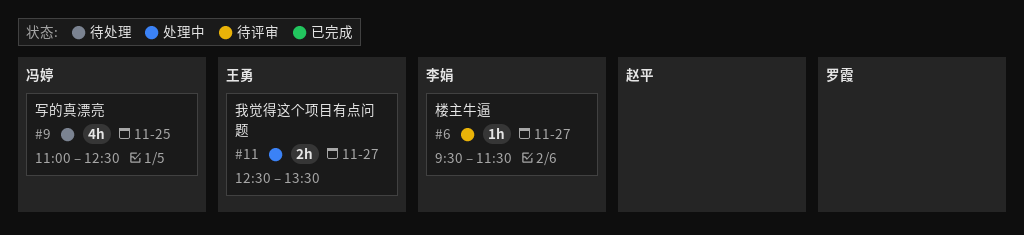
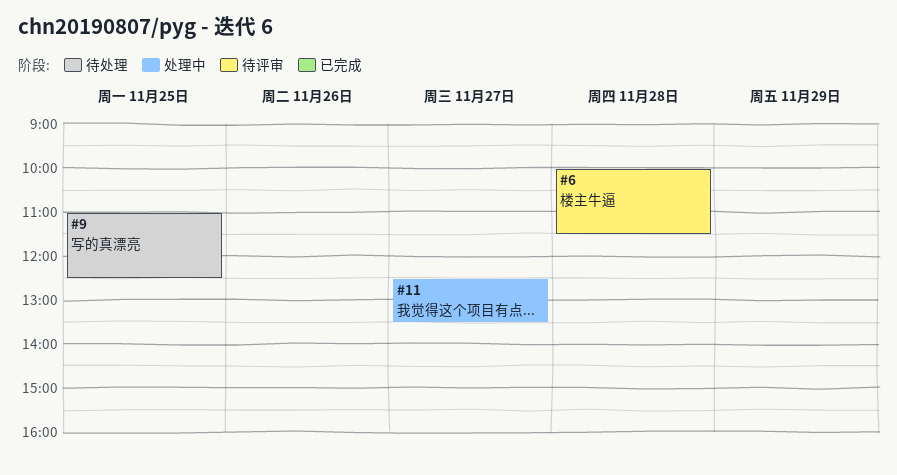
#6, day: Nov 27 -> Nov 28
#6, begins: 09:30 -> 10:00

